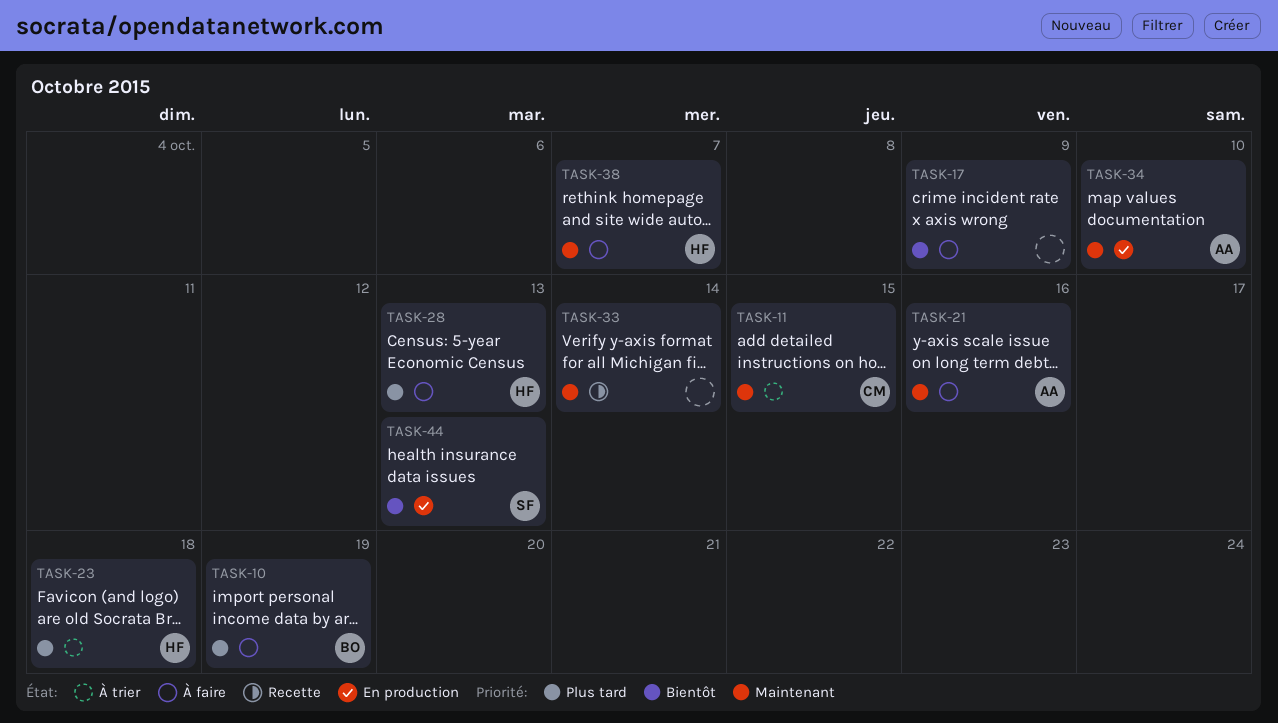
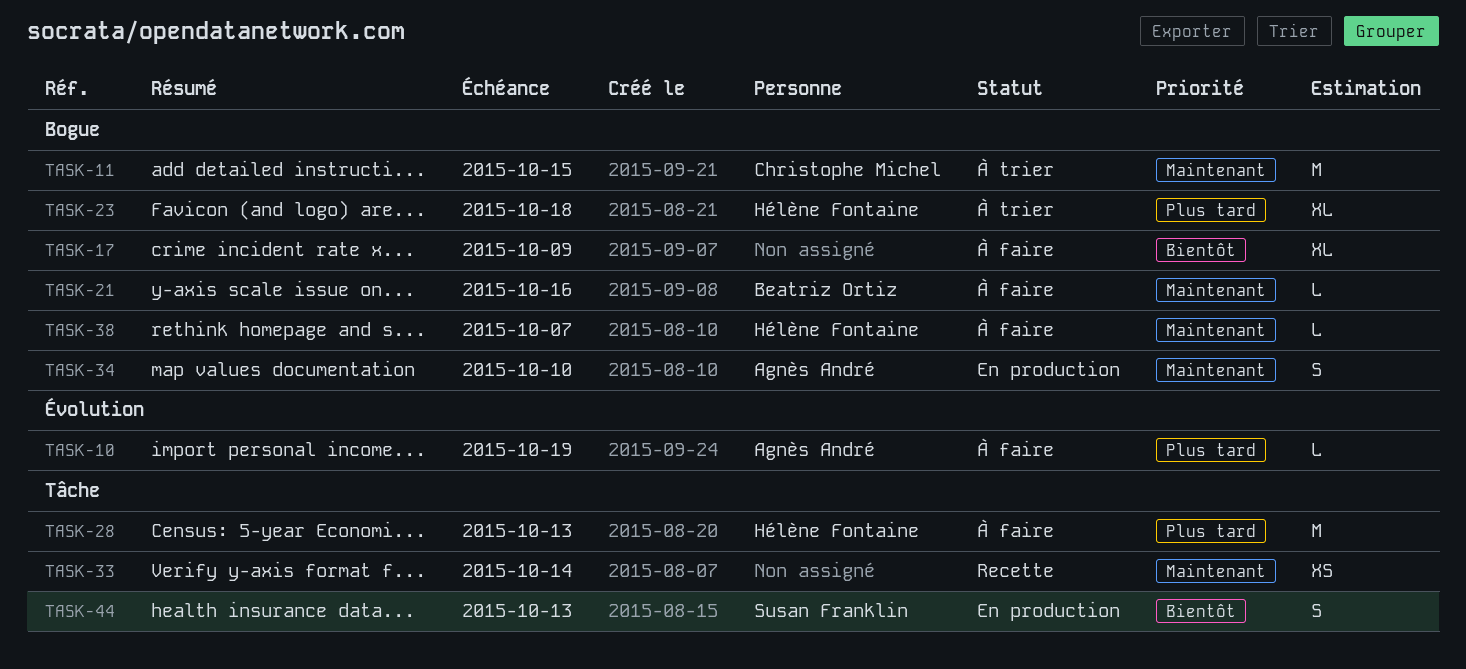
TASK-10, owner: Beatriz Ortiz -> Agnès André
TASK-21, owner: Agnès André -> Beatriz Ortiz

